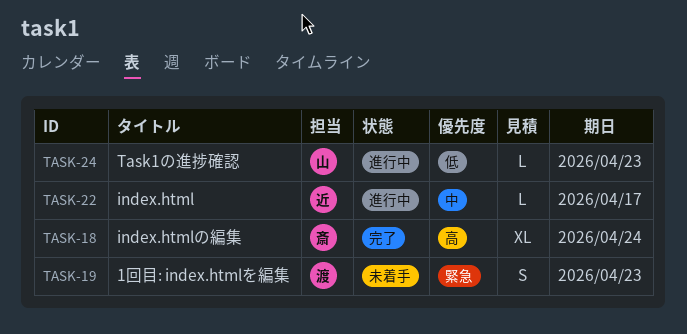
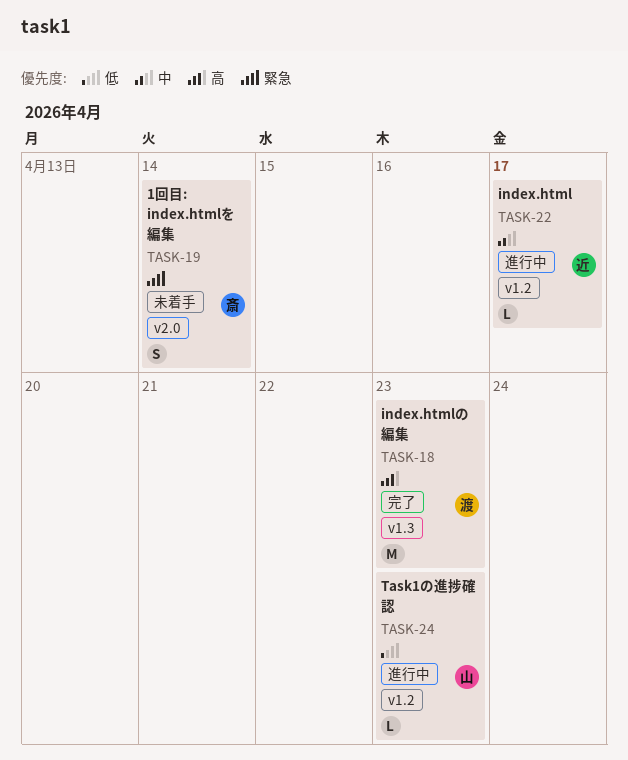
TASK-18, owner: 斎 -> 渡
TASK-18, estimate: XL -> M
TASK-18, due: Apr 24 -> Apr 23
TASK-19, owner: 渡 -> 斎
TASK-19, due: Apr 23 -> Apr 14

